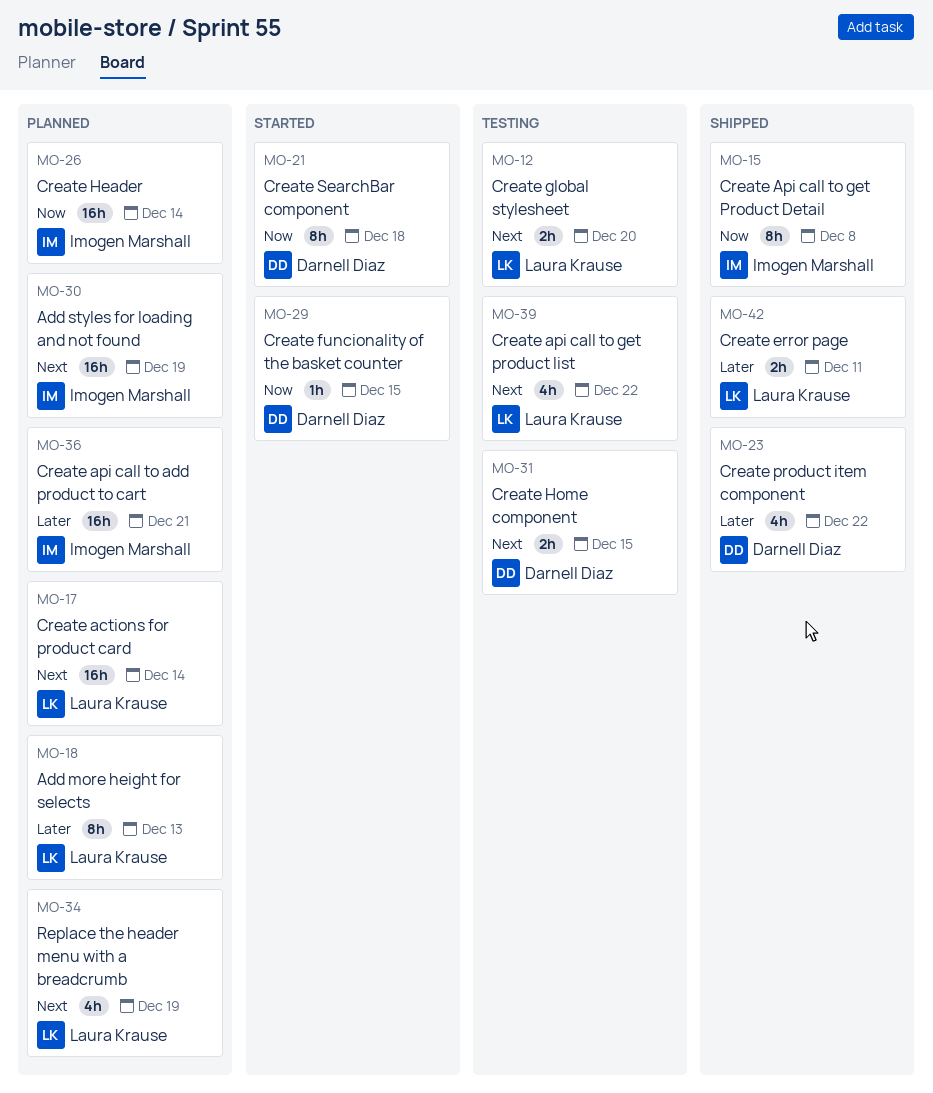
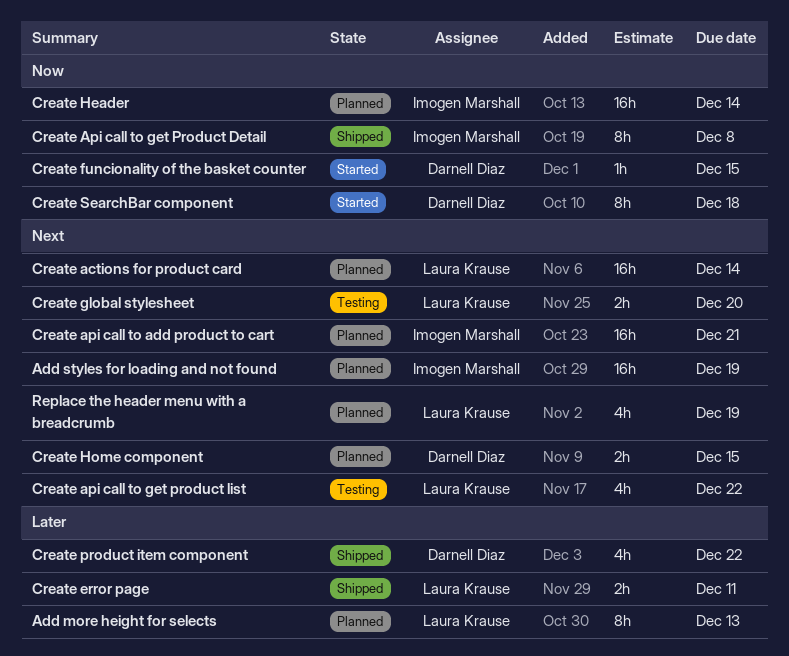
Create api call to add product to cart, priority: Later -> Next
Create Home component, status: Testing -> Planned

